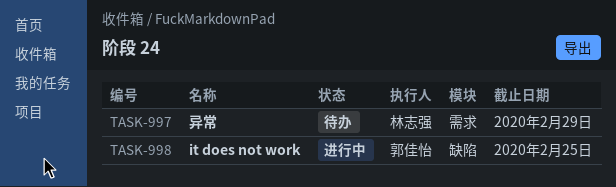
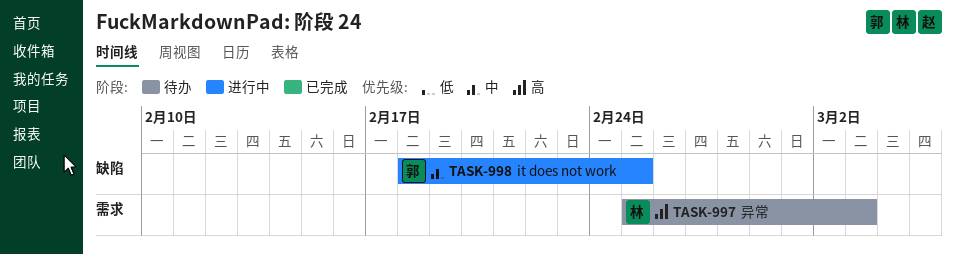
TASK-997, due: Feb 29 -> Mar 3

